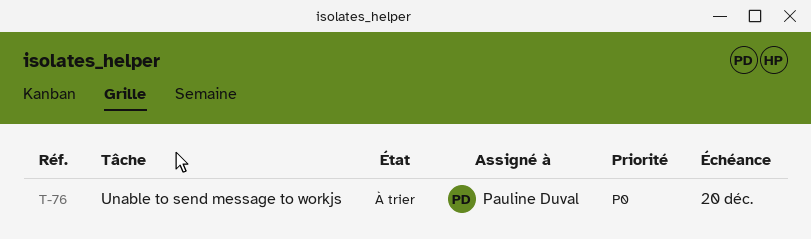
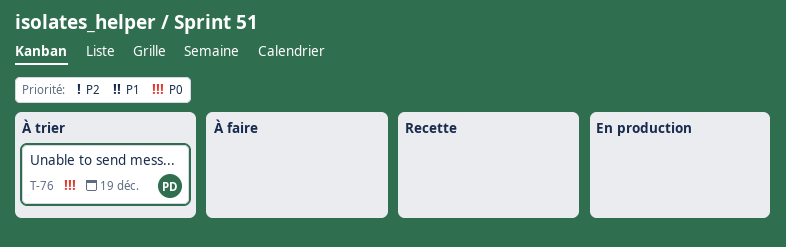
T-76, due: Dec 20 -> Dec 19

